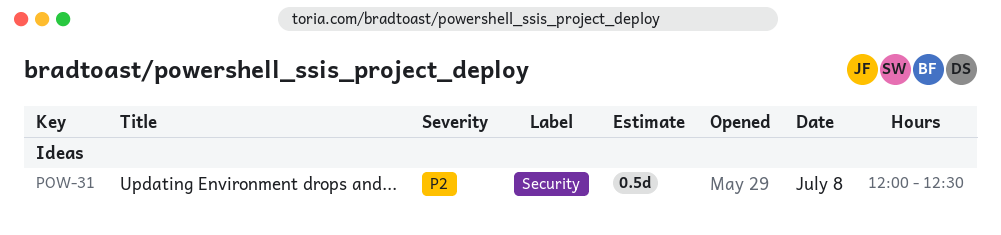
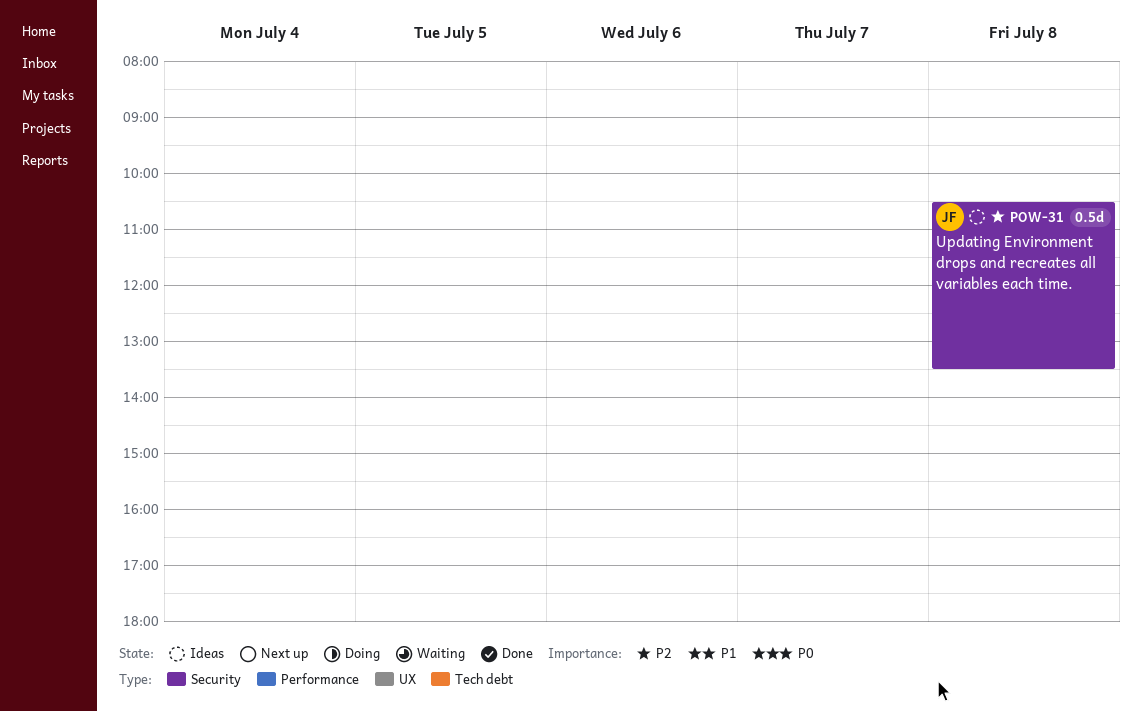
POW-31, begins: 12:00 -> 10:30
POW-31, ends: 12:30 -> 13:30

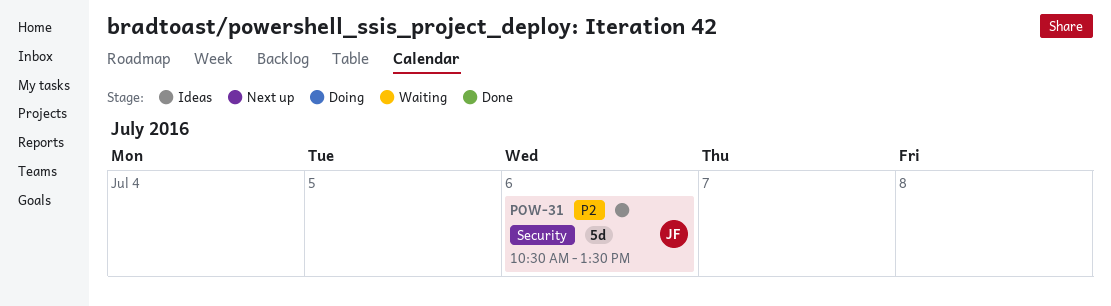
POW-31, estimate: 0.5d -> 5d
POW-31, day: Jul 8 -> Jul 6

